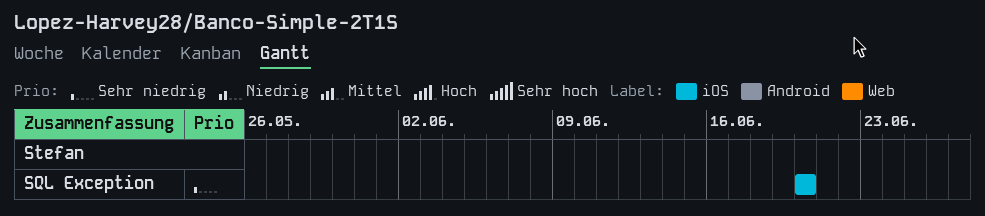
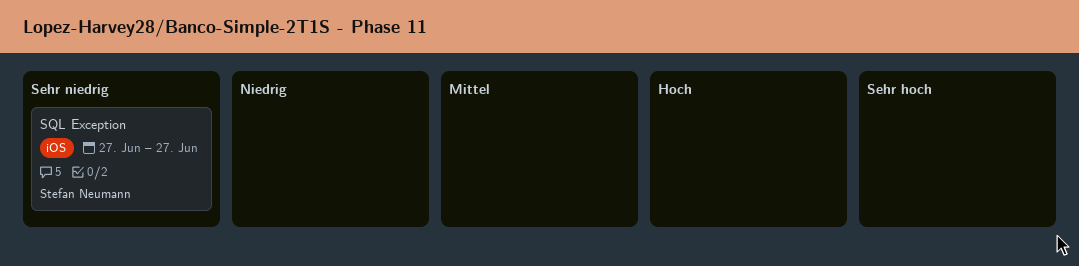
SQL Exception, start: Jun 20 -> Jun 27
SQL Exception, due: Jun 20 -> Jun 27

